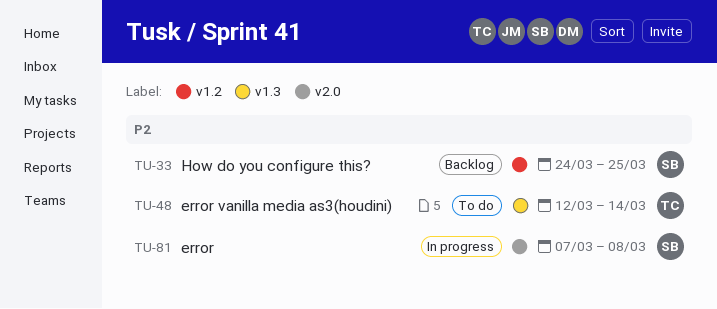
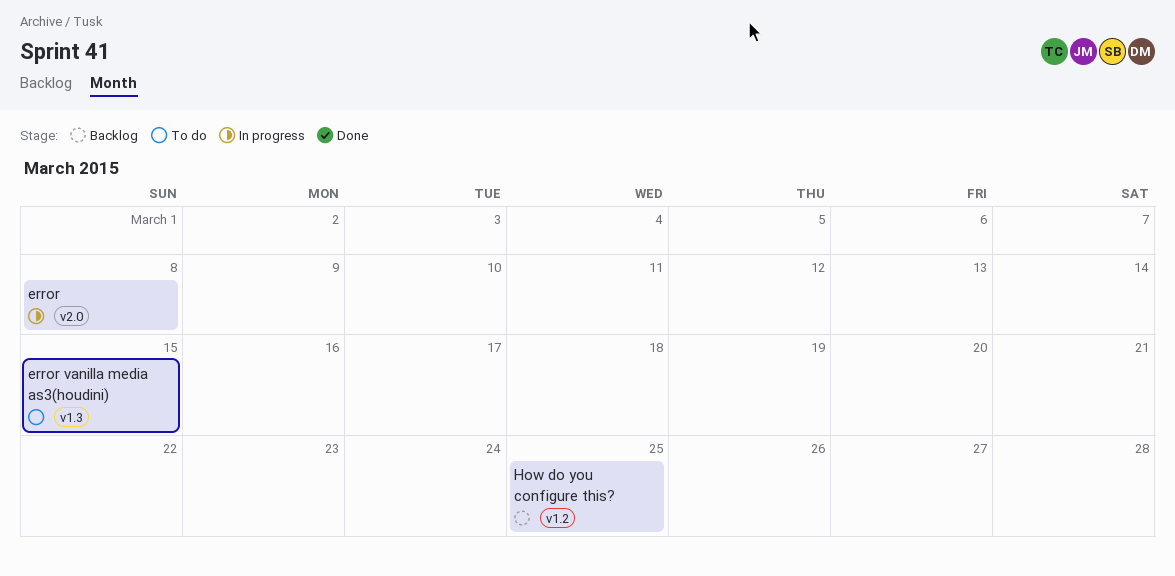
error vanilla media as3(houdini), due: Mar 14 -> Mar 15

